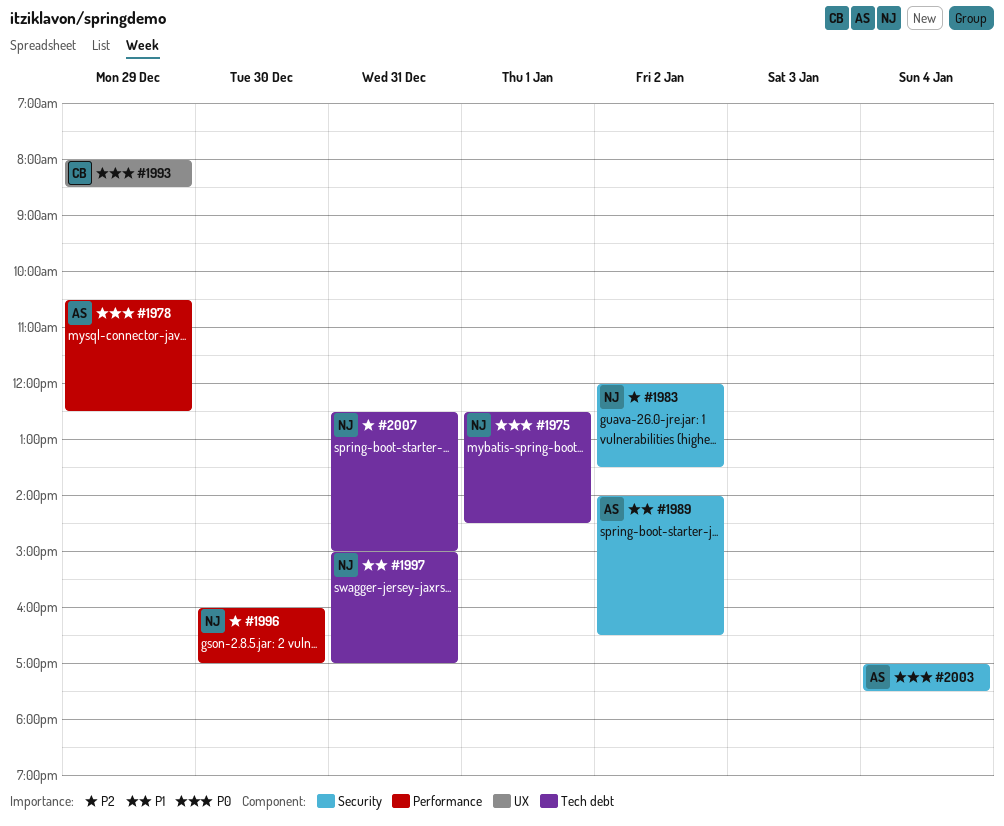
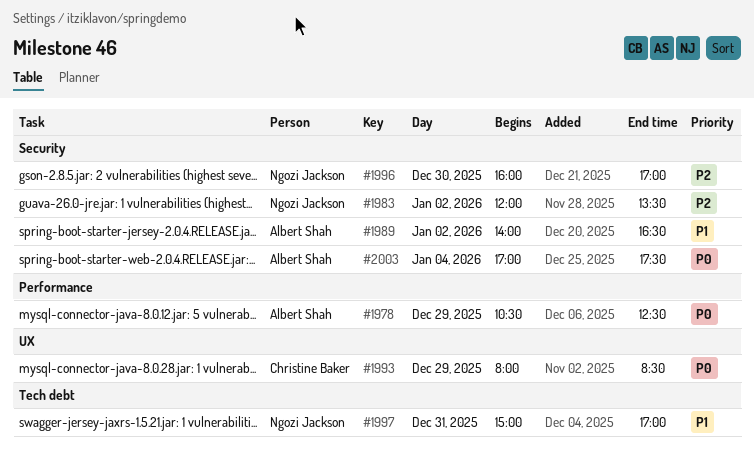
#1975: present -> none
#1996, label: Performance -> Security
#2007: present -> none

